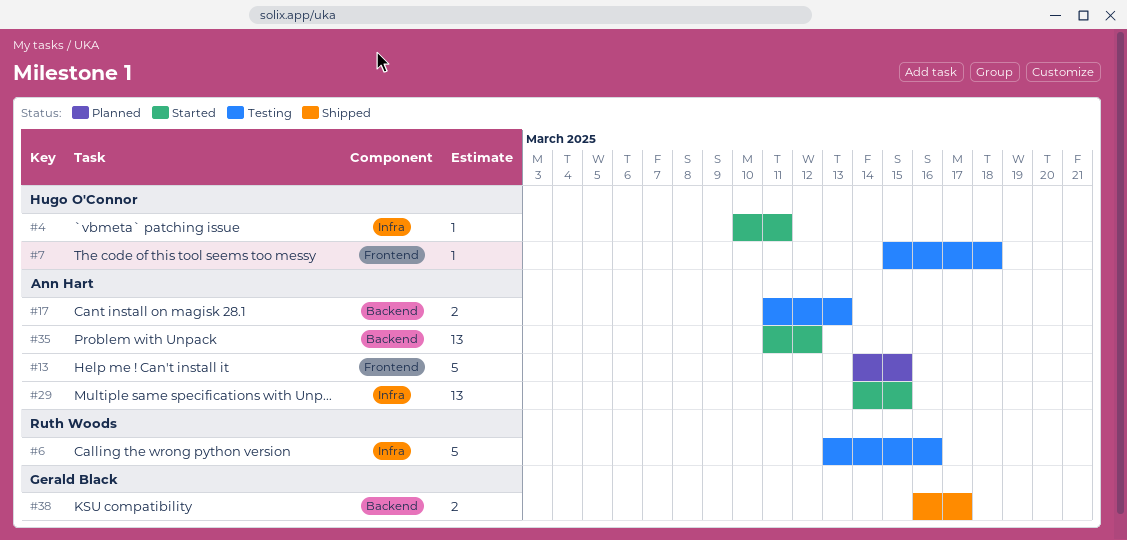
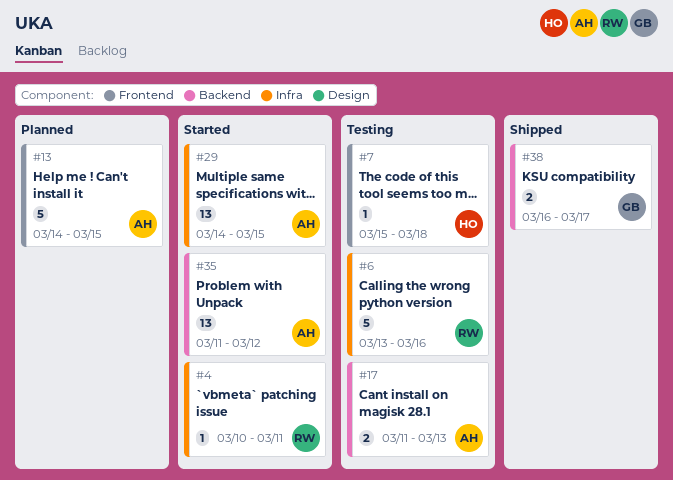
#4, owner: Hugo O'Connor -> Ruth Woods

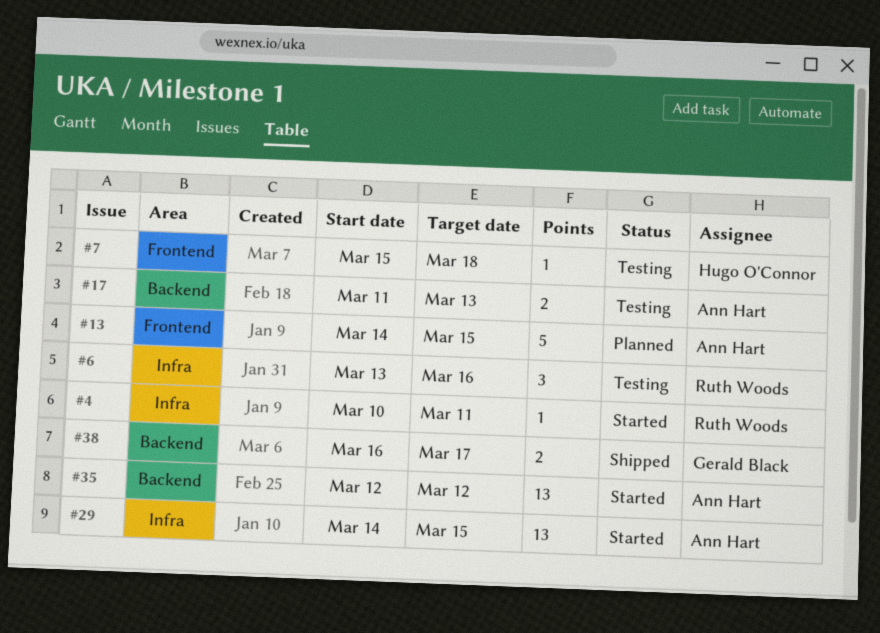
#6, estimate: 5 -> 3
#35, start: Mar 11 -> Mar 12

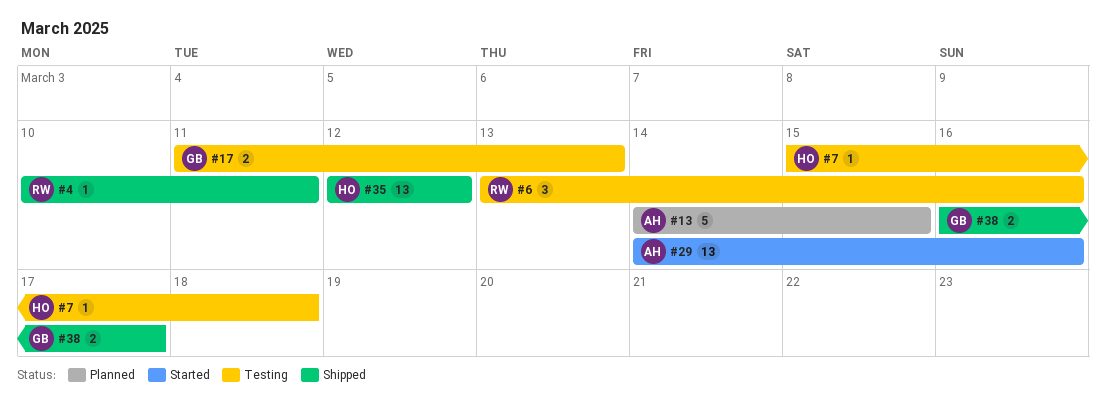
#4, status: Started -> Shipped
#17, owner: Ann Hart -> Gerald Black
#29, due: Mar 15 -> Mar 16
#35, status: Started -> Shipped
#35, owner: Ann Hart -> Hugo O'Connor

